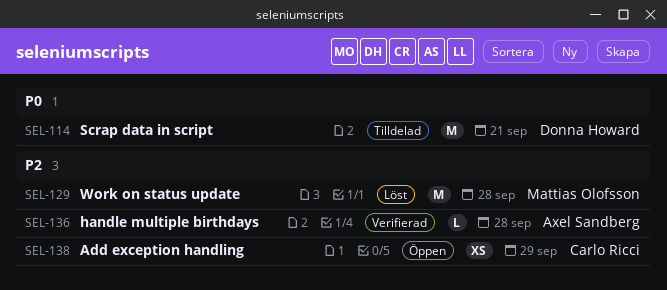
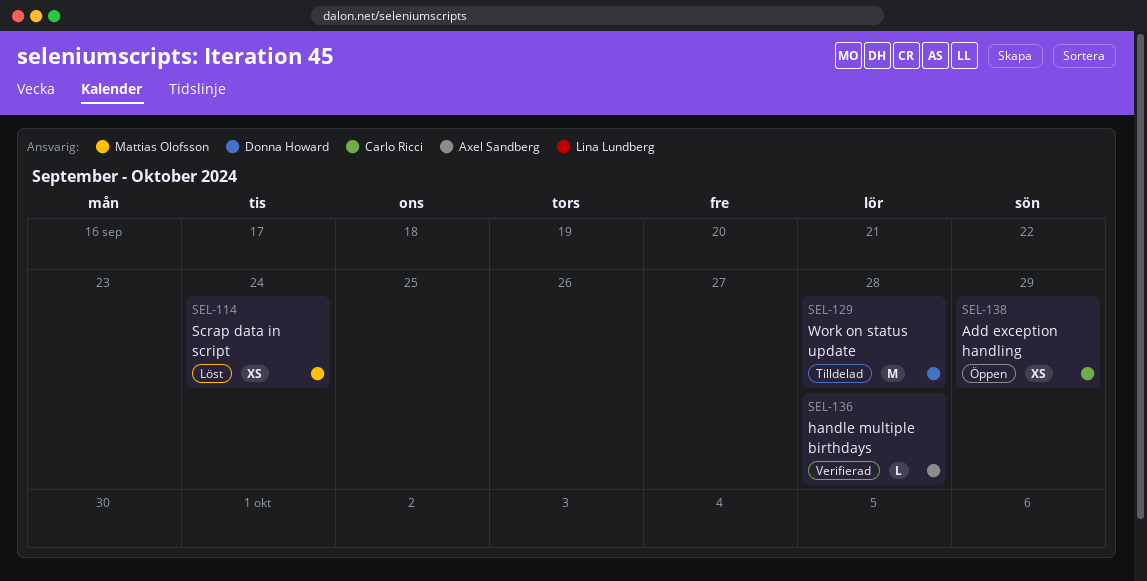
SEL-114, status: Tilldelad -> Löst
SEL-114, owner: Donna Howard -> Mattias Olofsson
SEL-114, estimate: M -> XS
SEL-114, due: Sep 21 -> Sep 24
SEL-129, status: Löst -> Tilldelad
SEL-129, owner: Mattias Olofsson -> Donna Howard

